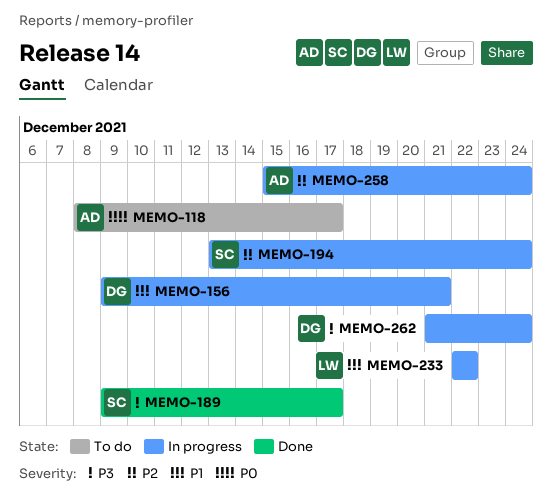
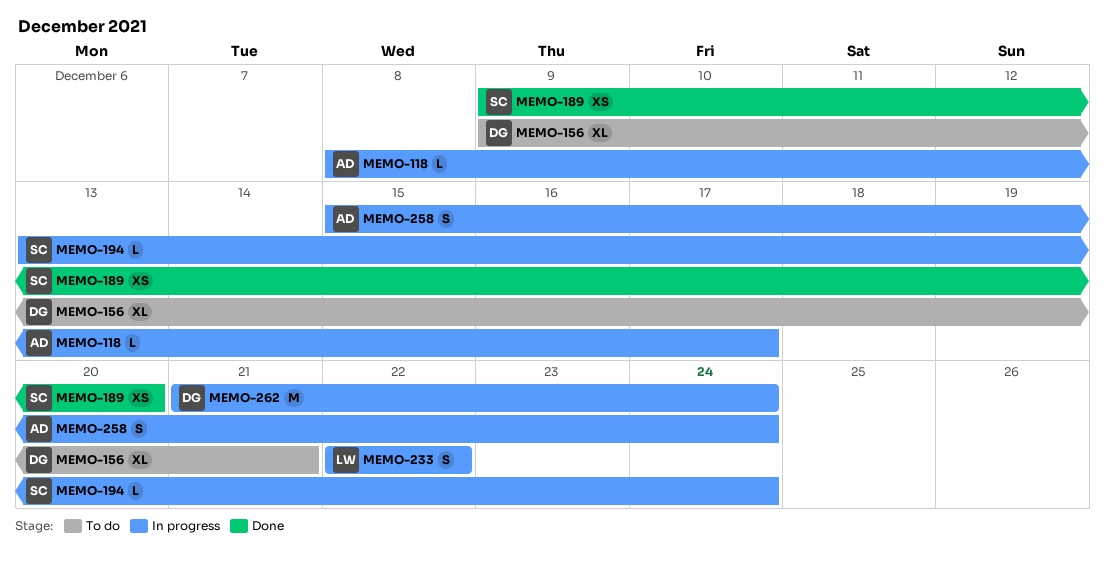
MEMO-118, status: To do -> In progress
MEMO-156, status: In progress -> To do
MEMO-189, due: Dec 17 -> Dec 20

